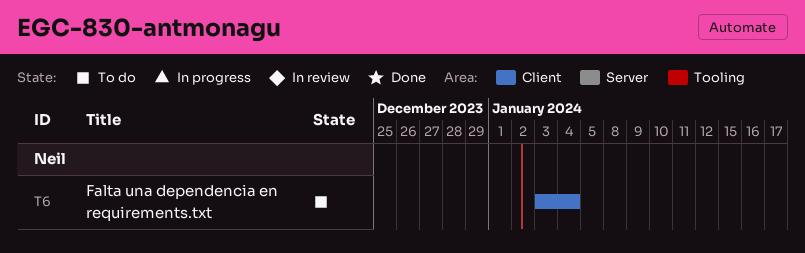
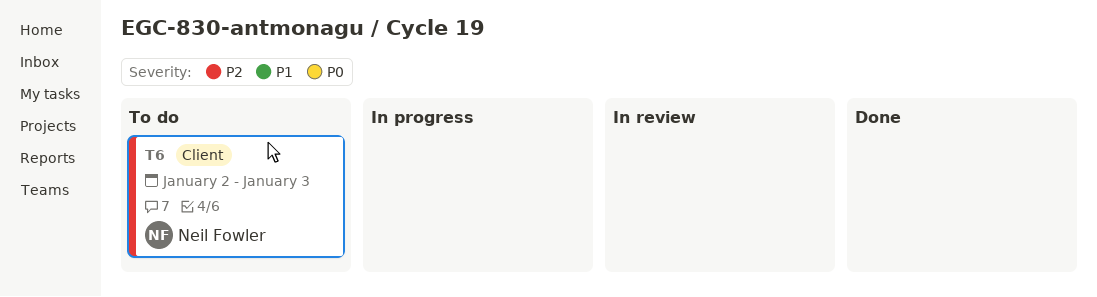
T6, start: Jan 3 -> Jan 2
T6, due: Jan 4 -> Jan 3

